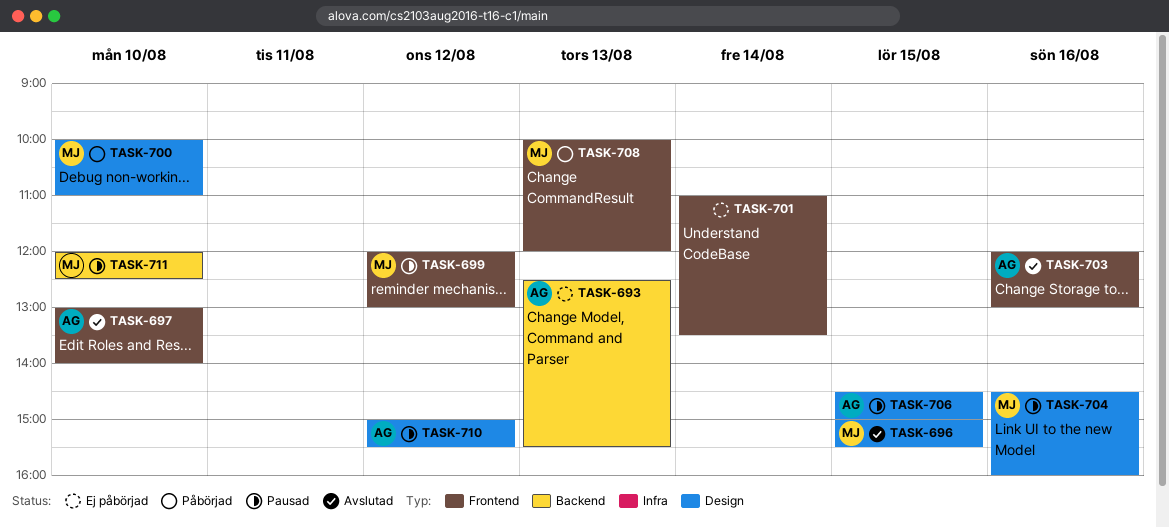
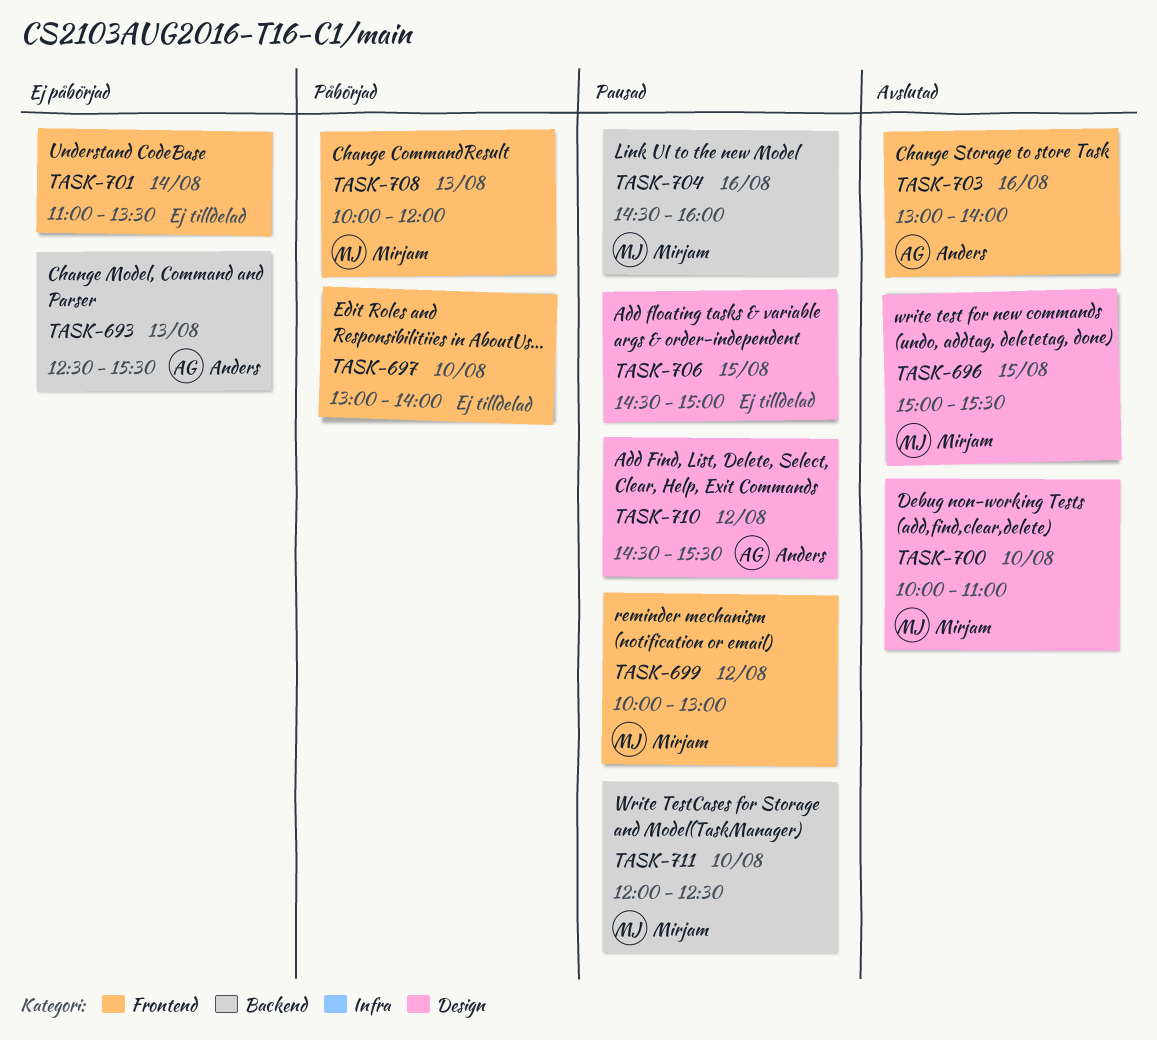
TASK-697, status: Avslutad -> Påbörjad
TASK-697, owner: Anders -> none
TASK-699, begins: 12:00 -> 10:00
TASK-700, status: Påbörjad -> Avslutad
TASK-703, begins: 12:00 -> 13:00
TASK-703, ends: 13:00 -> 14:00
TASK-704, label: Design -> Backend
TASK-706, owner: Anders -> none
TASK-710, begins: 15:00 -> 14:30

